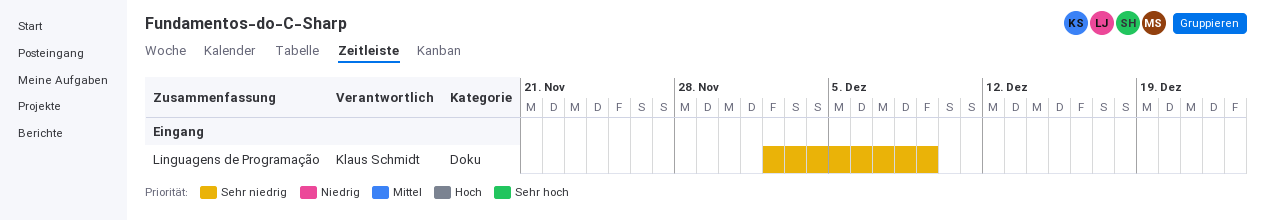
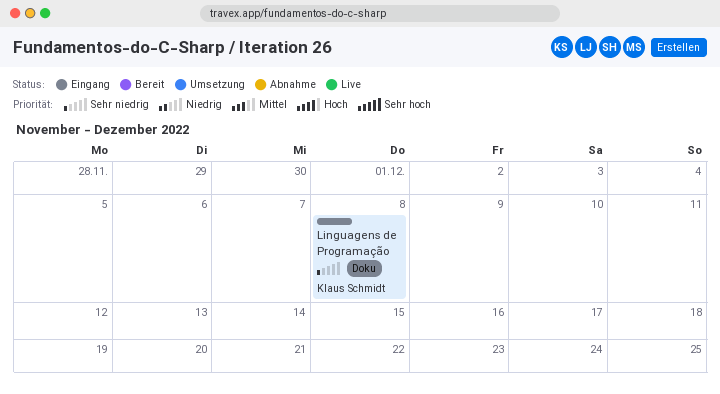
Linguagens de Programação, due: Dec 9 -> Dec 8

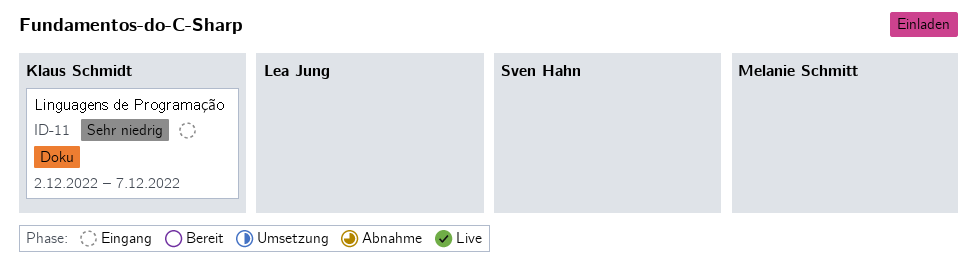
Linguagens de Programação, due: Dec 8 -> Dec 7

